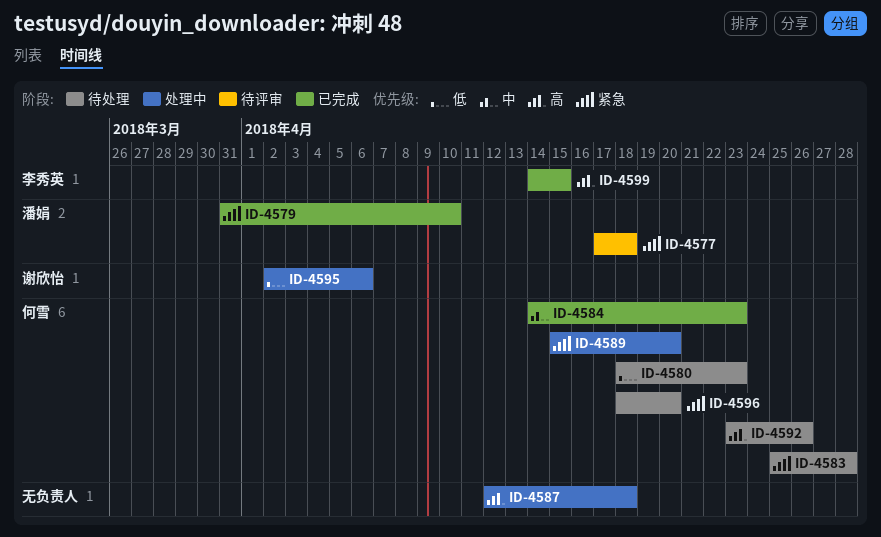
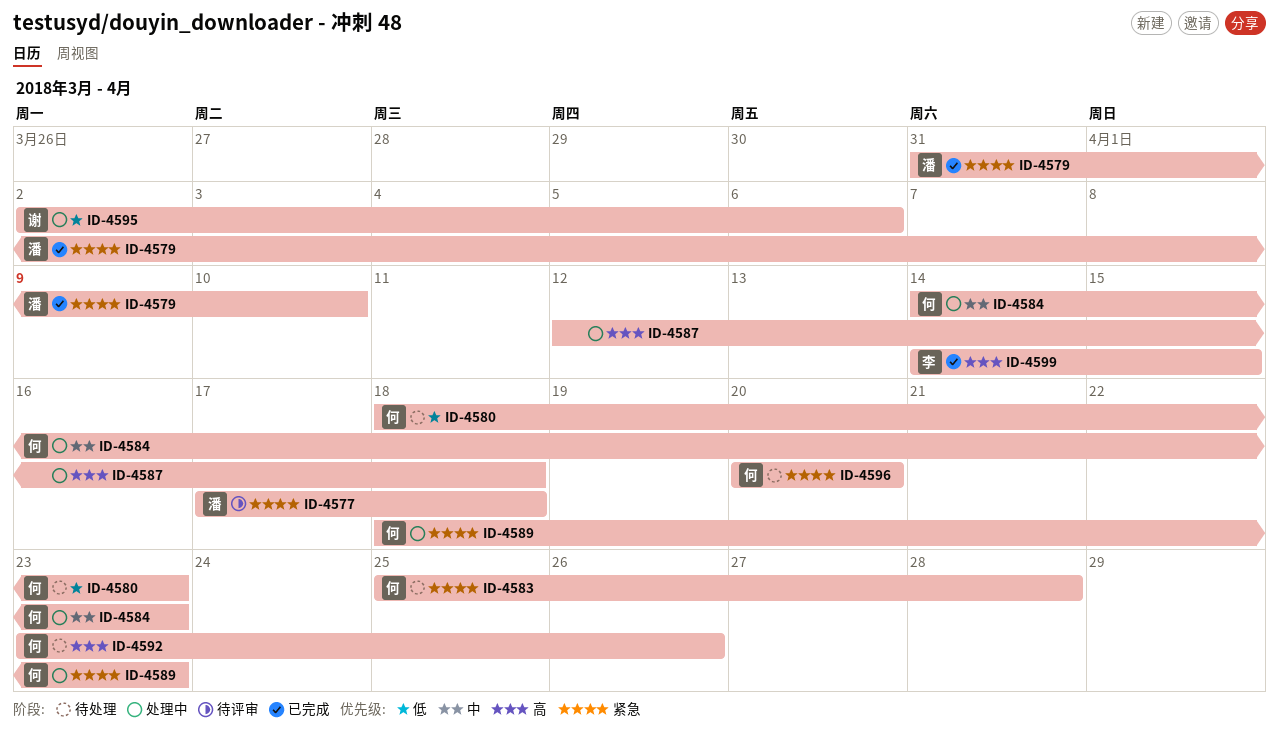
ID-4584, status: 已完成 -> 处理中
ID-4589, start: Apr 15 -> Apr 18
ID-4589, due: Apr 20 -> Apr 23
ID-4596, start: Apr 18 -> Apr 20

